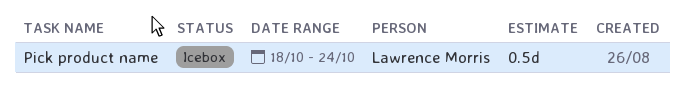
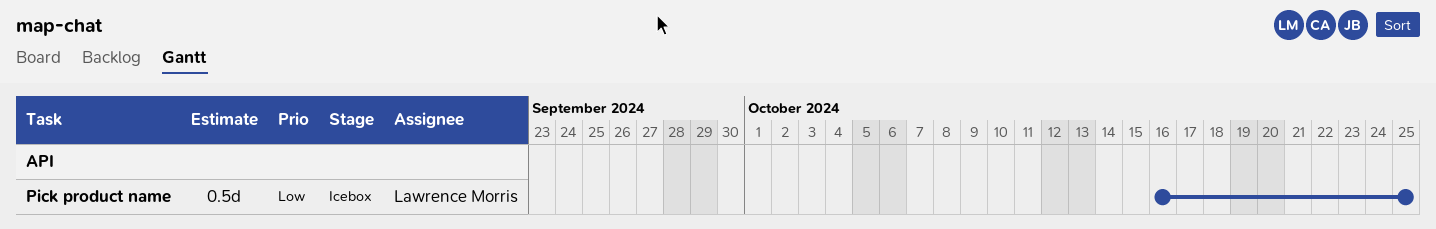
Pick product name, start: Oct 18 -> Oct 16
Pick product name, due: Oct 24 -> Oct 25

